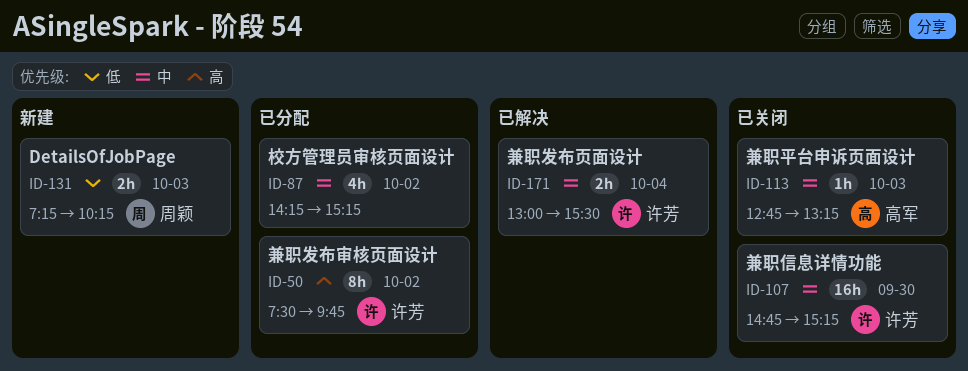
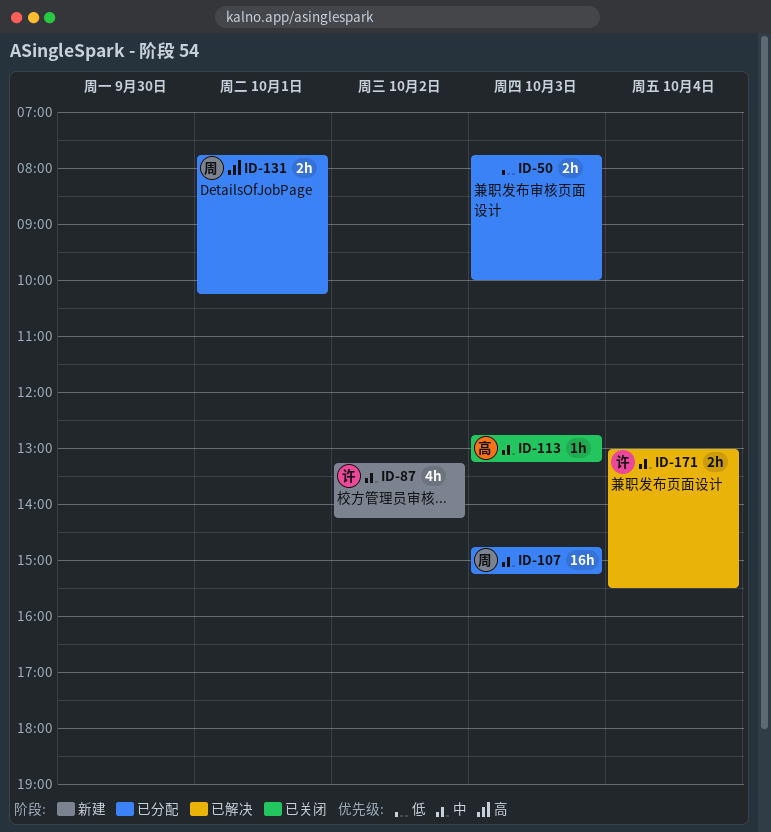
ID-50, owner: 许芳 -> none
ID-50, priority: 高 -> 低
ID-50, estimate: 8h -> 2h
ID-50, day: Oct 2 -> Oct 3
ID-50, begins: 07:30 -> 07:45
ID-50, ends: 09:45 -> 10:00
ID-87, status: 已分配 -> 新建
ID-87, owner: none -> 许芳
ID-87, begins: 14:15 -> 13:15
ID-87, ends: 15:15 -> 14:15
ID-107, status: 已关闭 -> 已分配
ID-107, owner: 许芳 -> 周颖
ID-107, day: Sep 30 -> Oct 3
ID-131, status: 新建 -> 已分配
ID-131, priority: 低 -> 高
ID-131, day: Oct 3 -> Oct 1
ID-131, begins: 07:15 -> 07:45

